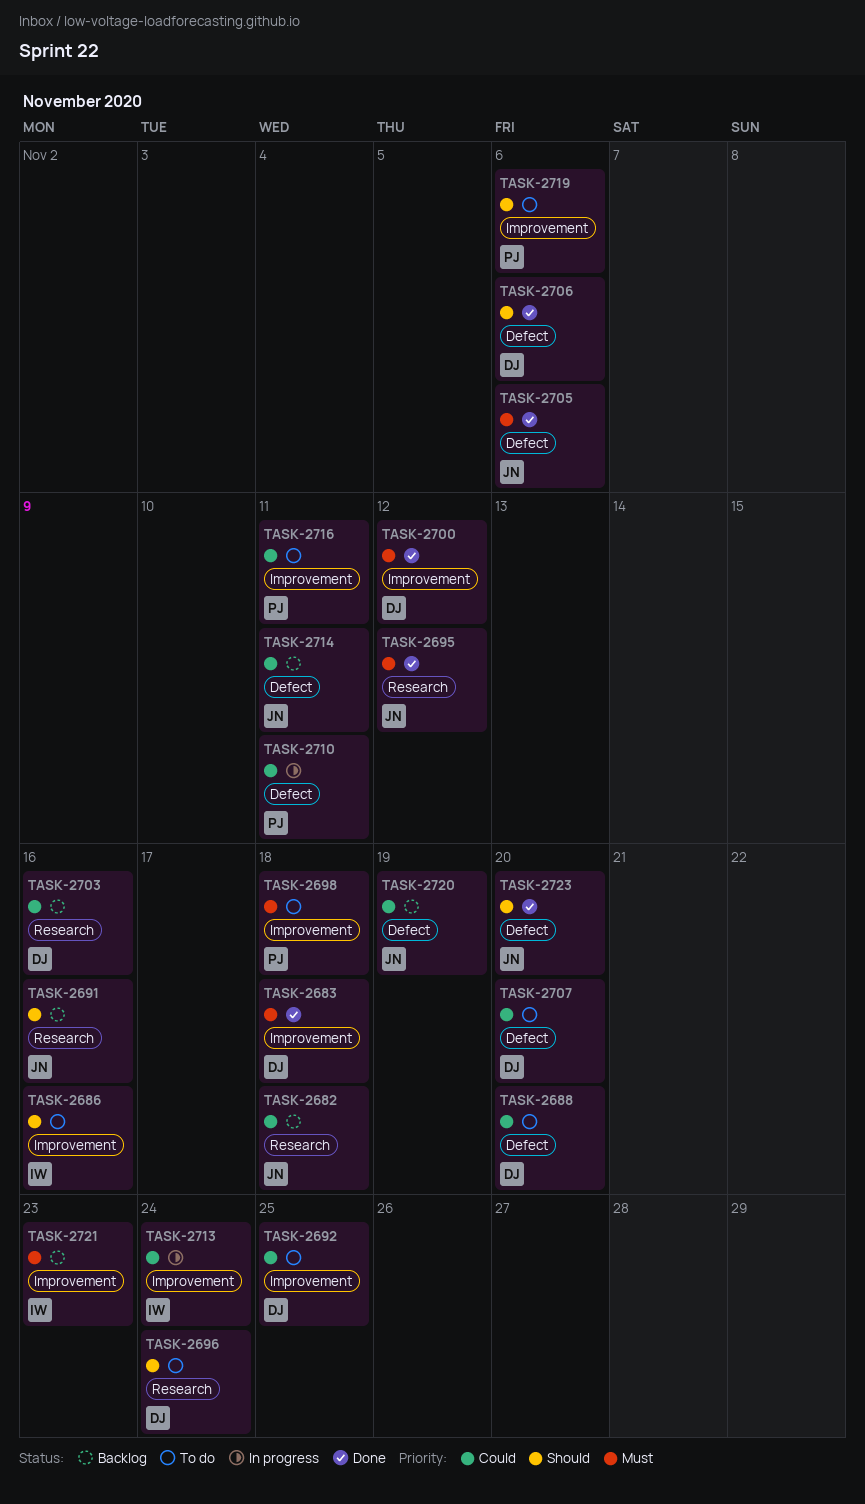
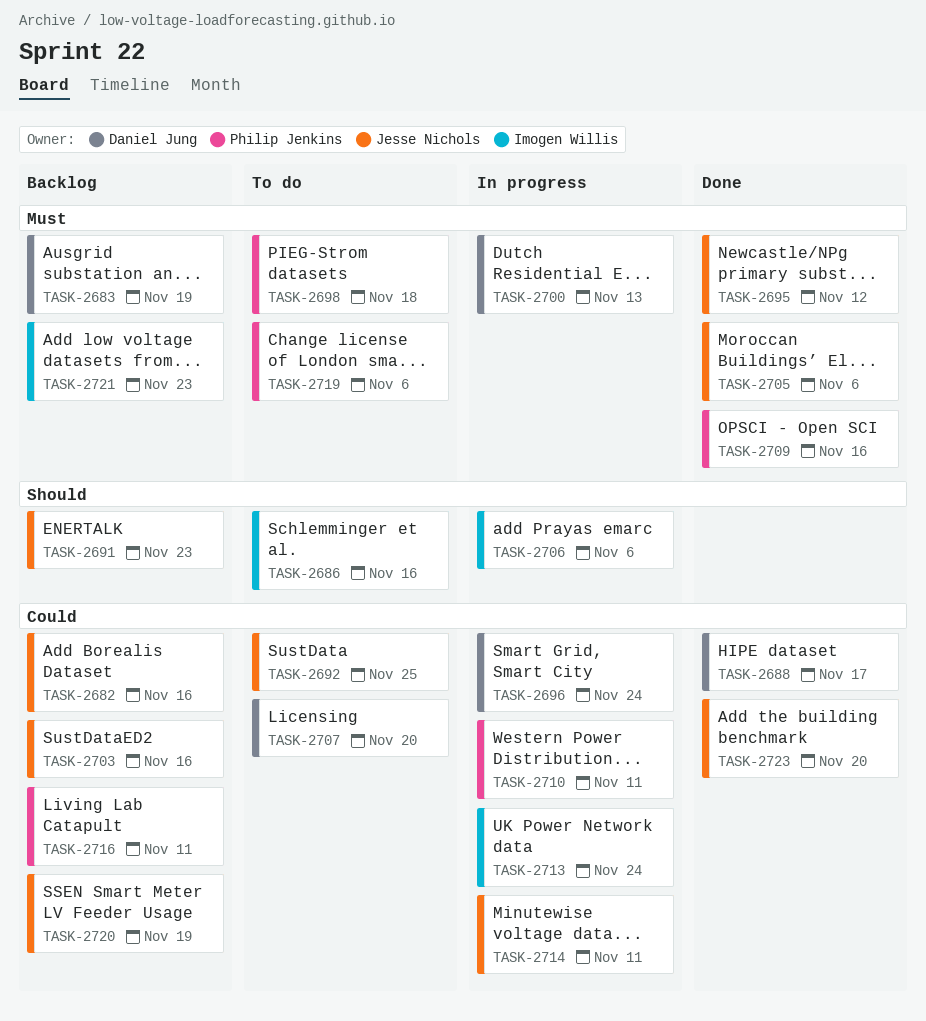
TASK-2682, due: Nov 18 -> Nov 16
TASK-2683, status: Done -> Backlog
TASK-2683, due: Nov 18 -> Nov 19
TASK-2688, status: To do -> Done
TASK-2688, due: Nov 20 -> Nov 17
TASK-2691, due: Nov 16 -> Nov 23
TASK-2692, owner: Daniel Jung -> Jesse Nichols
TASK-2696, status: To do -> In progress
TASK-2696, priority: Should -> Could
TASK-2700, status: Done -> In progress
TASK-2700, due: Nov 12 -> Nov 13
TASK-2703, owner: Daniel Jung -> Jesse Nichols
TASK-2706, status: Done -> In progress
TASK-2706, owner: Daniel Jung -> Imogen Willis
TASK-2709: none -> present
TASK-2714, status: Backlog -> In progress
TASK-2716, status: To do -> Backlog
TASK-2719, priority: Should -> Must
TASK-2723, priority: Should -> Could

